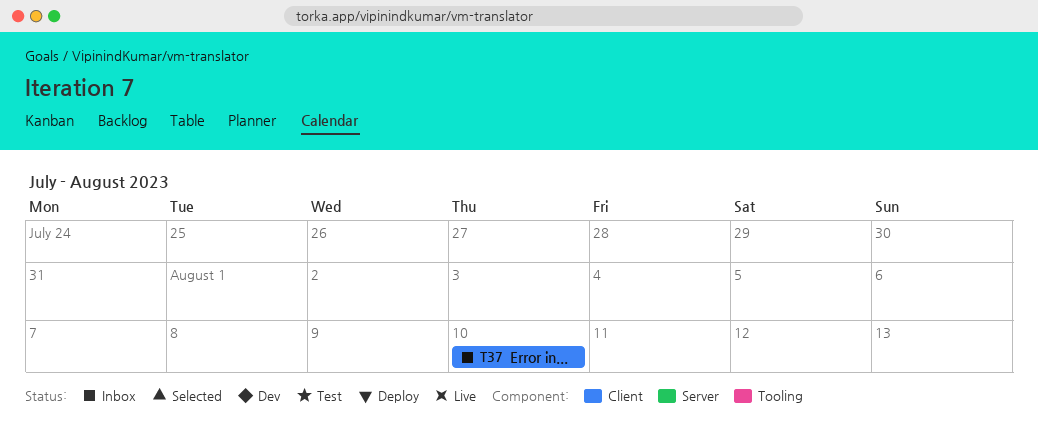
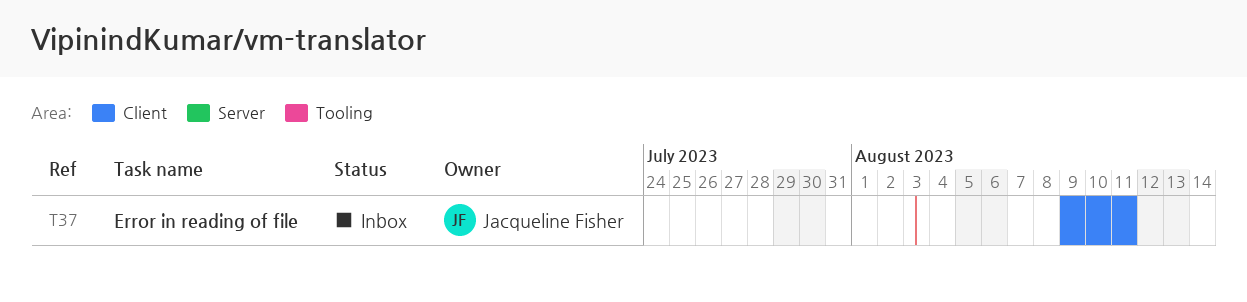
T37, start: Aug 10 -> Aug 9
T37, due: Aug 10 -> Aug 11

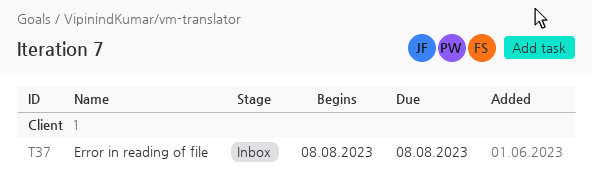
T37, start: Aug 9 -> Aug 8
T37, due: Aug 11 -> Aug 8

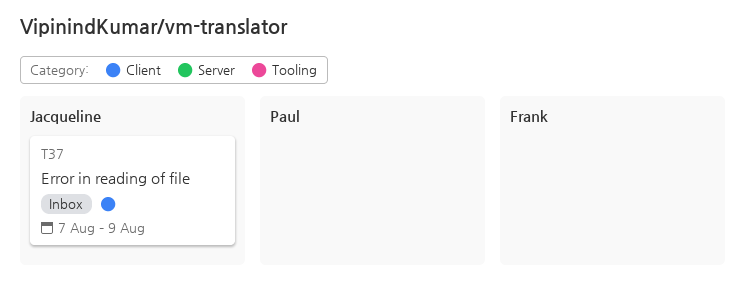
T37, start: Aug 8 -> Aug 7
T37, due: Aug 8 -> Aug 9

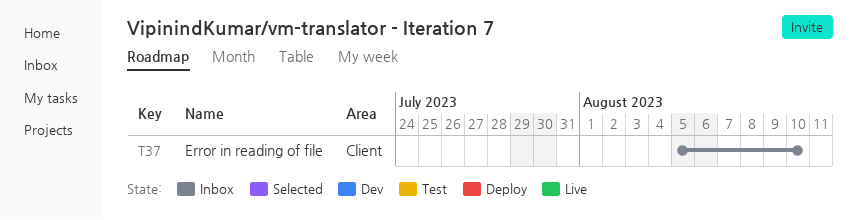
T37, start: Aug 7 -> Aug 5
T37, due: Aug 9 -> Aug 10

